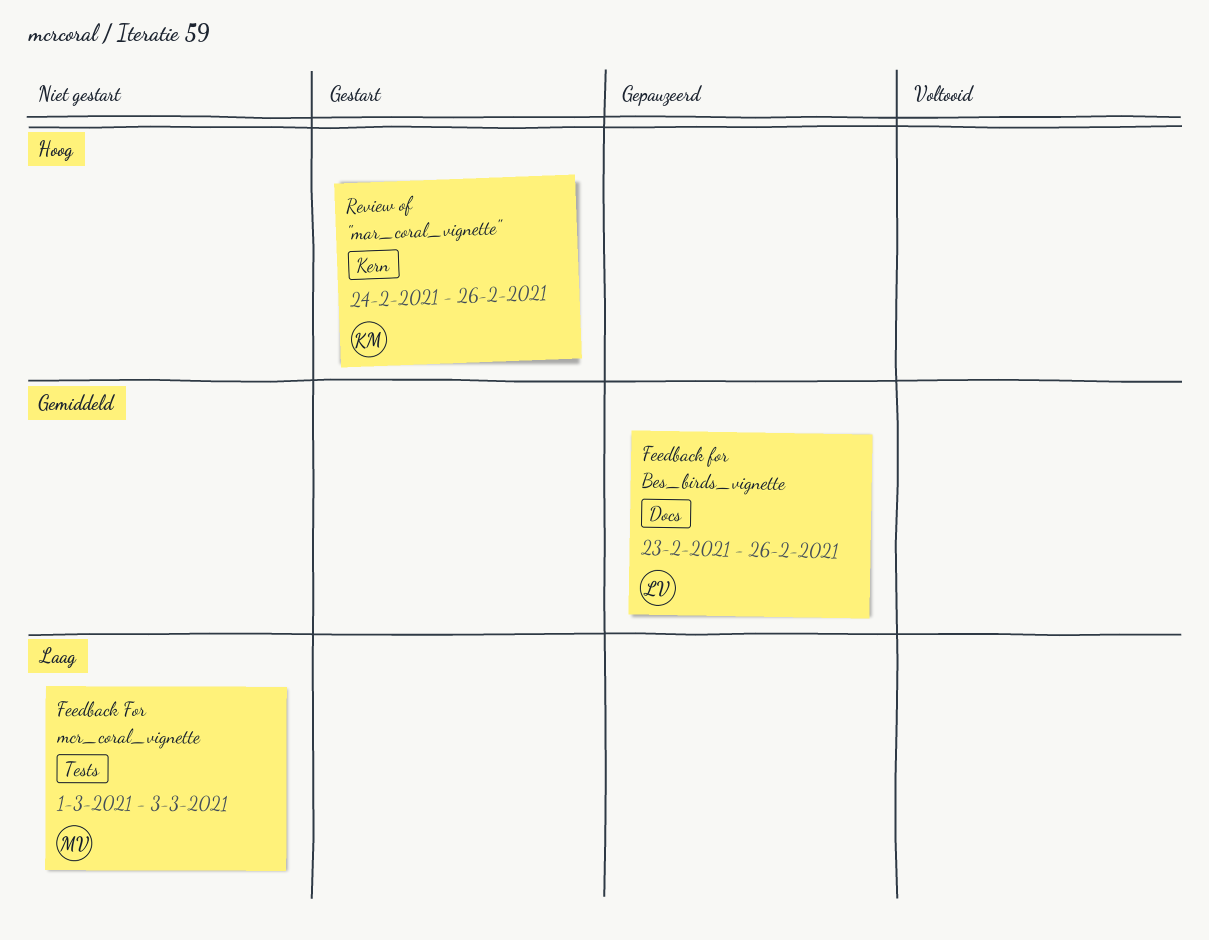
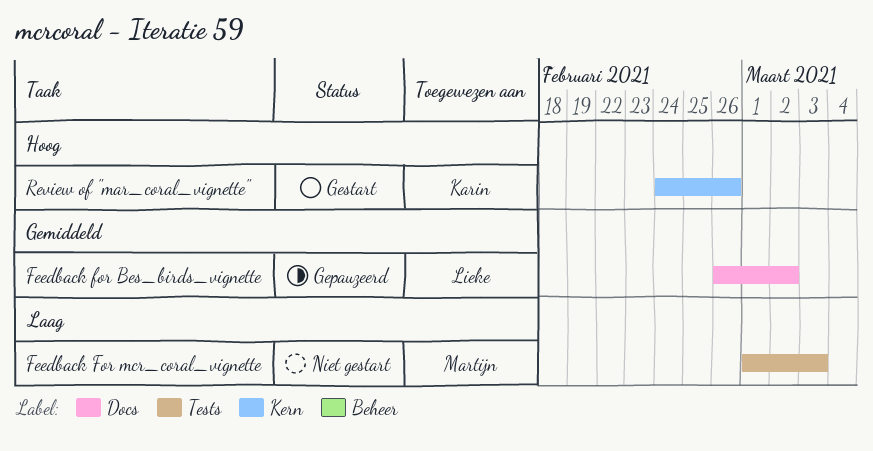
Feedback for Bes_birds_vignette, start: Feb 23 -> Feb 26
Feedback for Bes_birds_vignette, due: Feb 26 -> Mar 2

